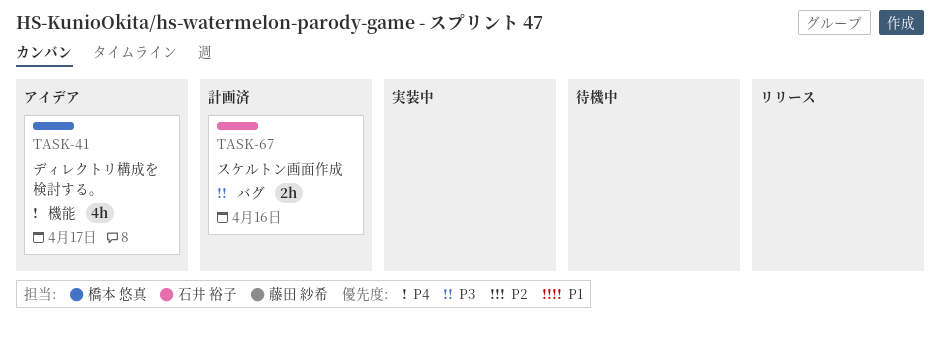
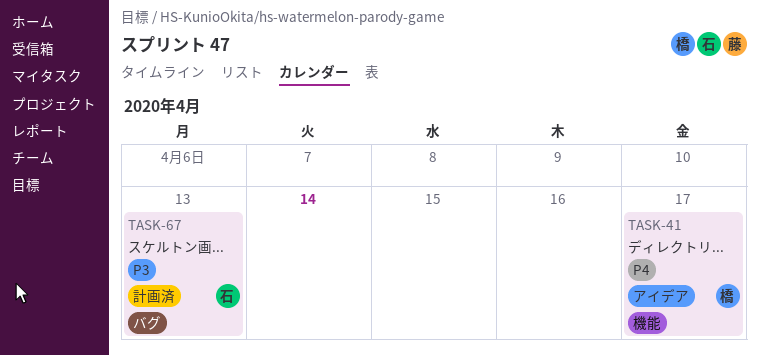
TASK-67, due: Apr 16 -> Apr 13

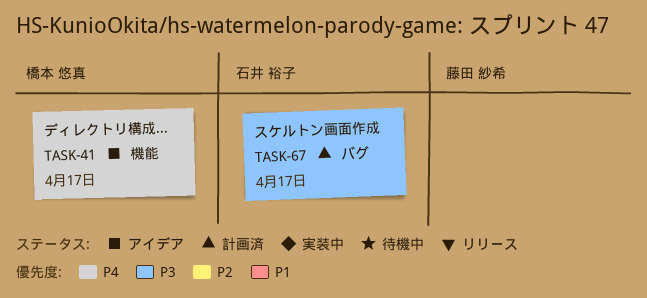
TASK-67, due: Apr 13 -> Apr 17

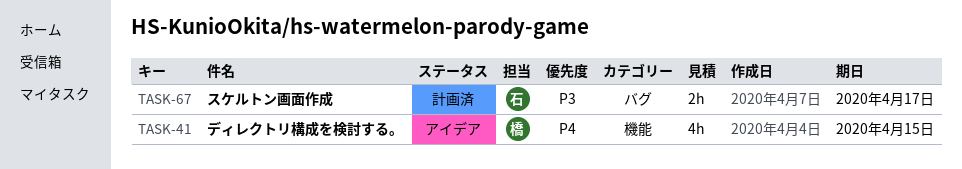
TASK-41, due: Apr 17 -> Apr 15

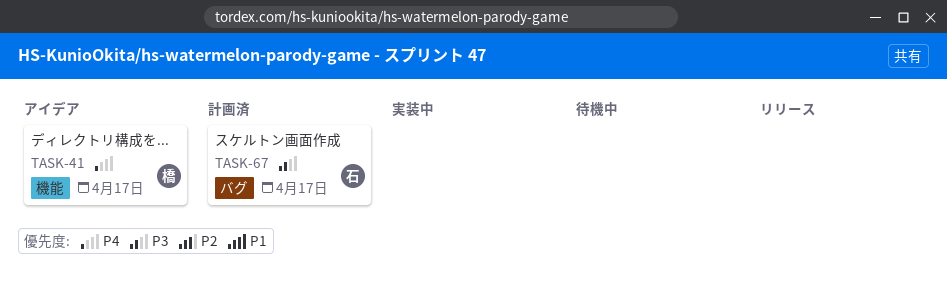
TASK-41, due: Apr 15 -> Apr 17

